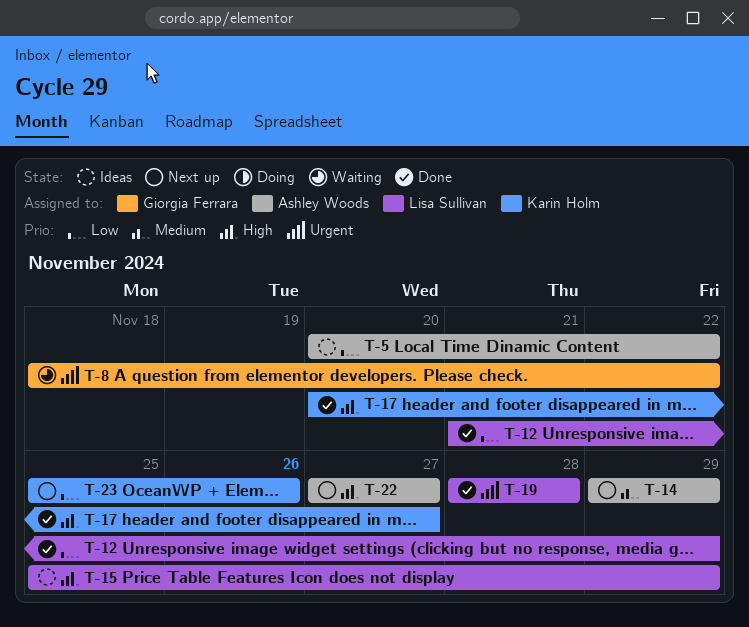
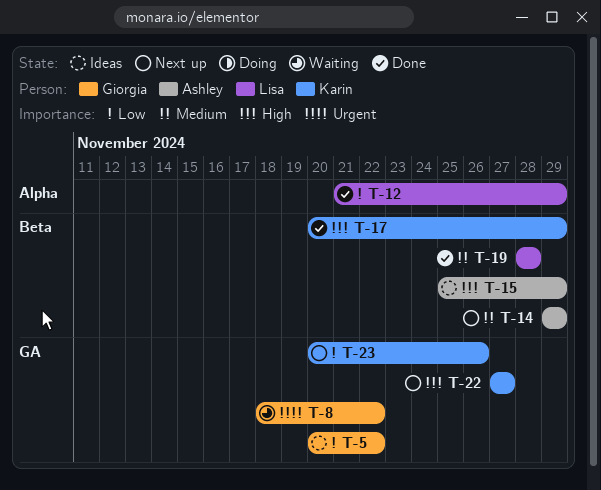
T-5, owner: Ashley Woods -> Giorgia Ferrara
T-15, owner: Lisa Sullivan -> Ashley Woods
T-17, due: Nov 27 -> Nov 29
T-19, priority: Urgent -> Medium
T-22, owner: Ashley Woods -> Karin Holm
T-23, start: Nov 25 -> Nov 20

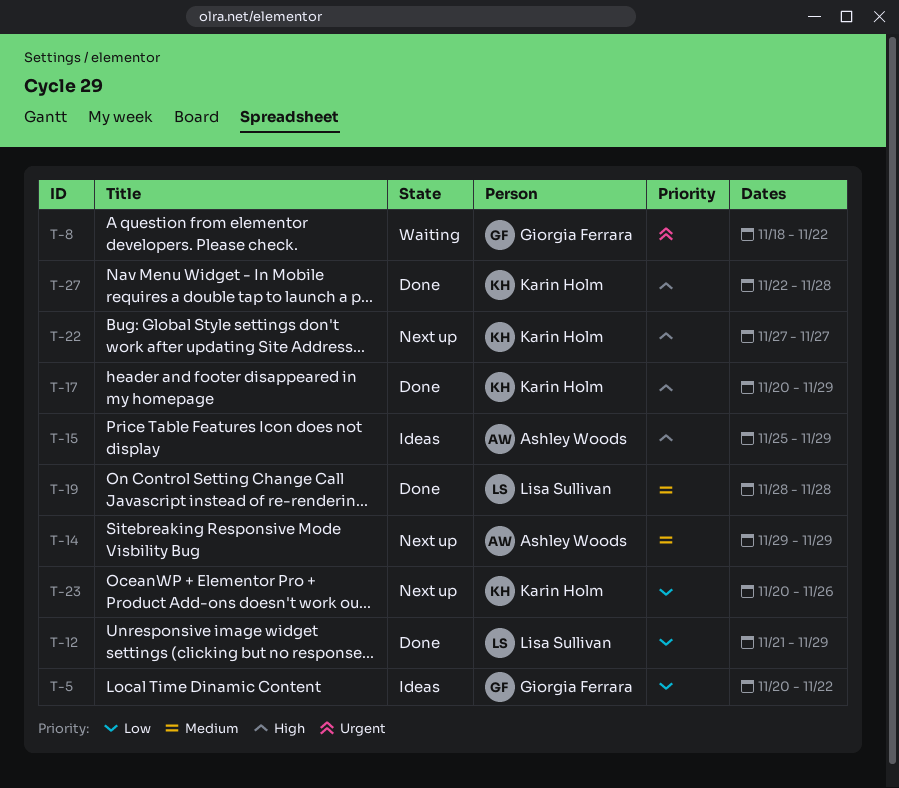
T-27: none -> present

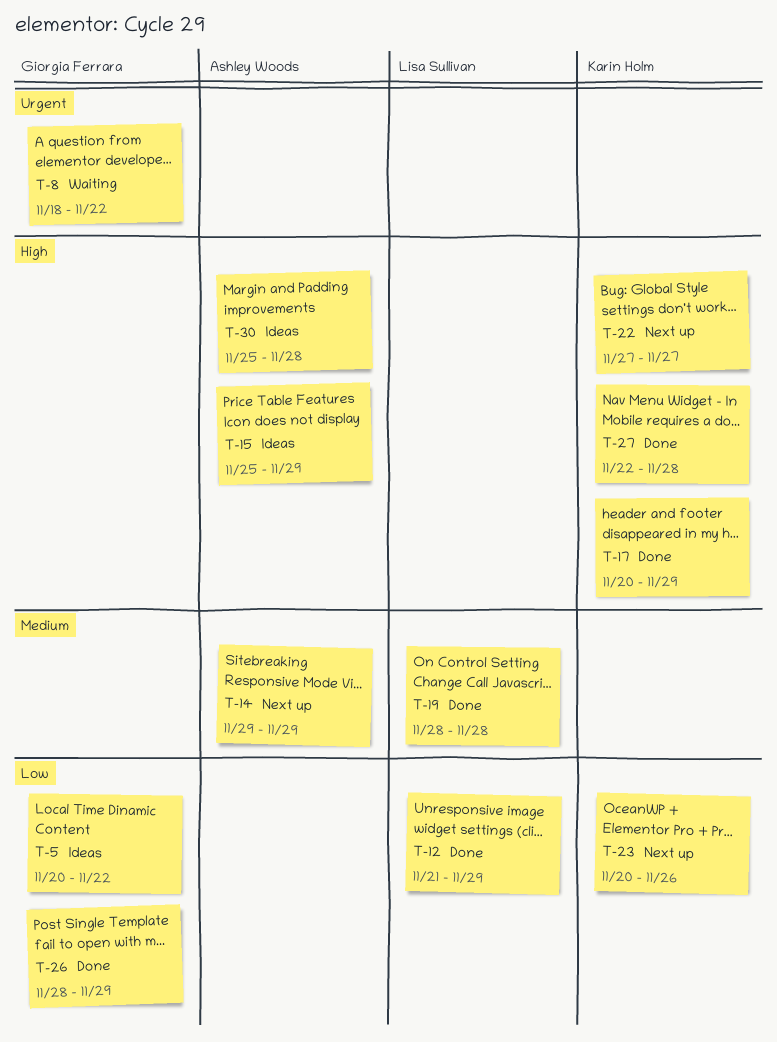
T-26: none -> present
T-30: none -> present

